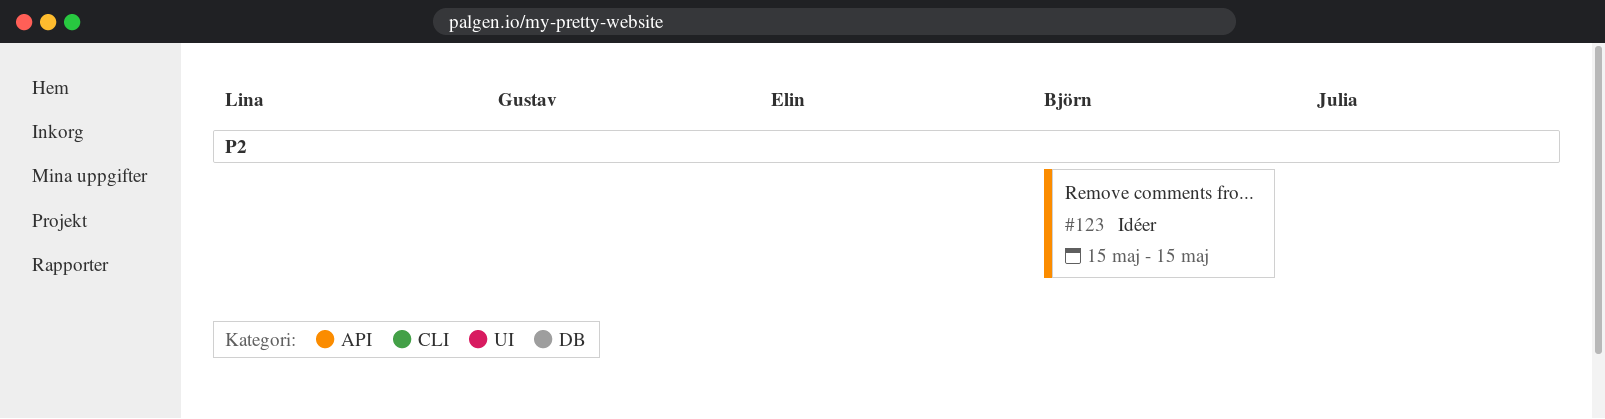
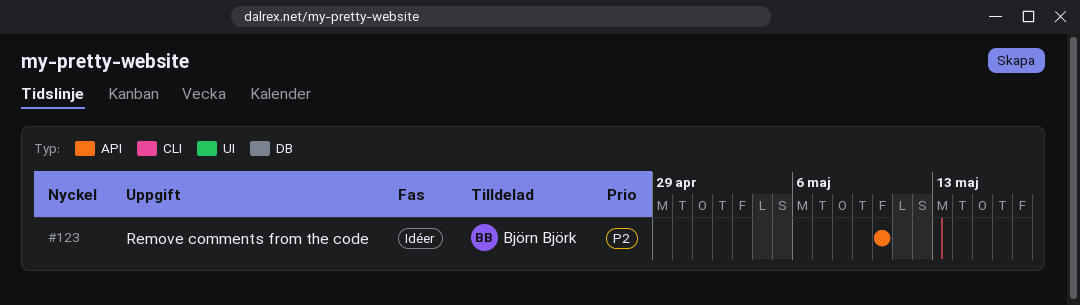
#123, start: May 15 -> May 10
#123, due: May 15 -> May 10

